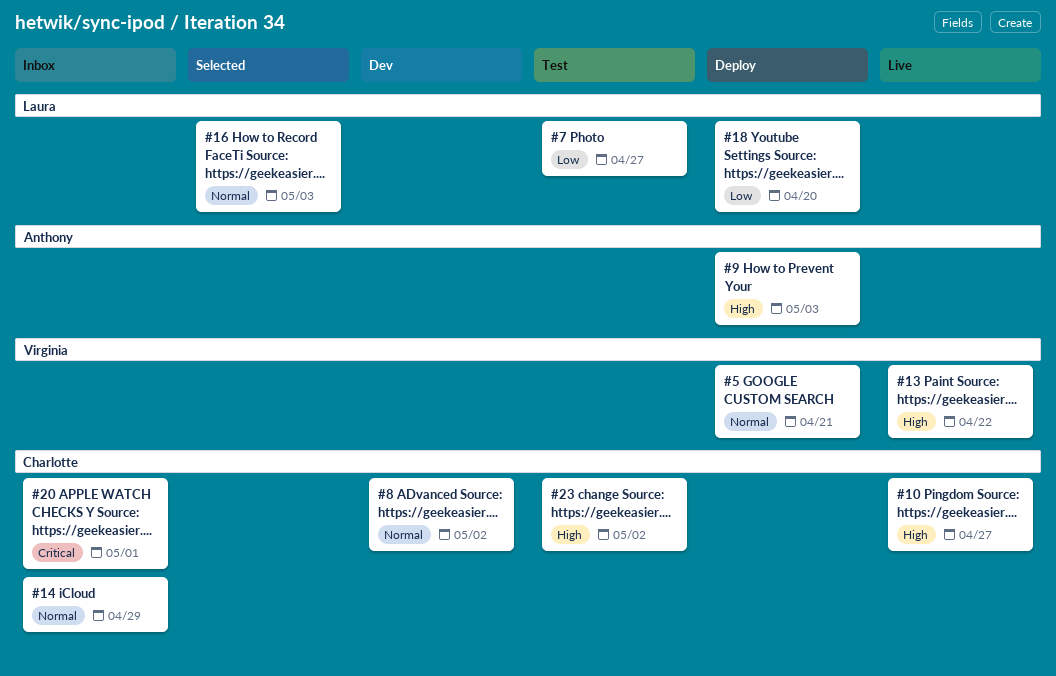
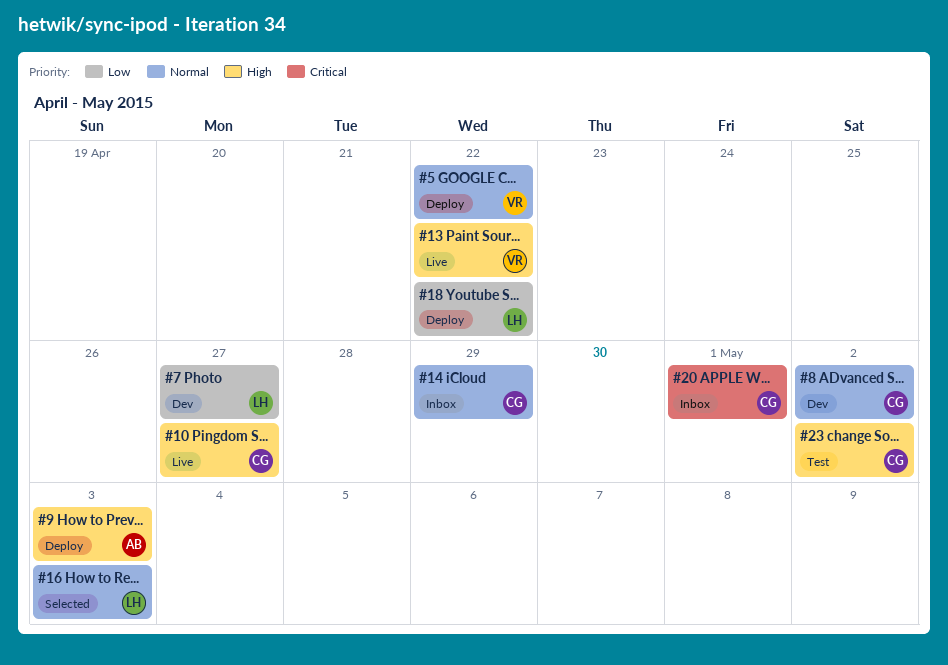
#5, due: Apr 21 -> Apr 22
#7, status: Test -> Dev
#18, due: Apr 20 -> Apr 22

